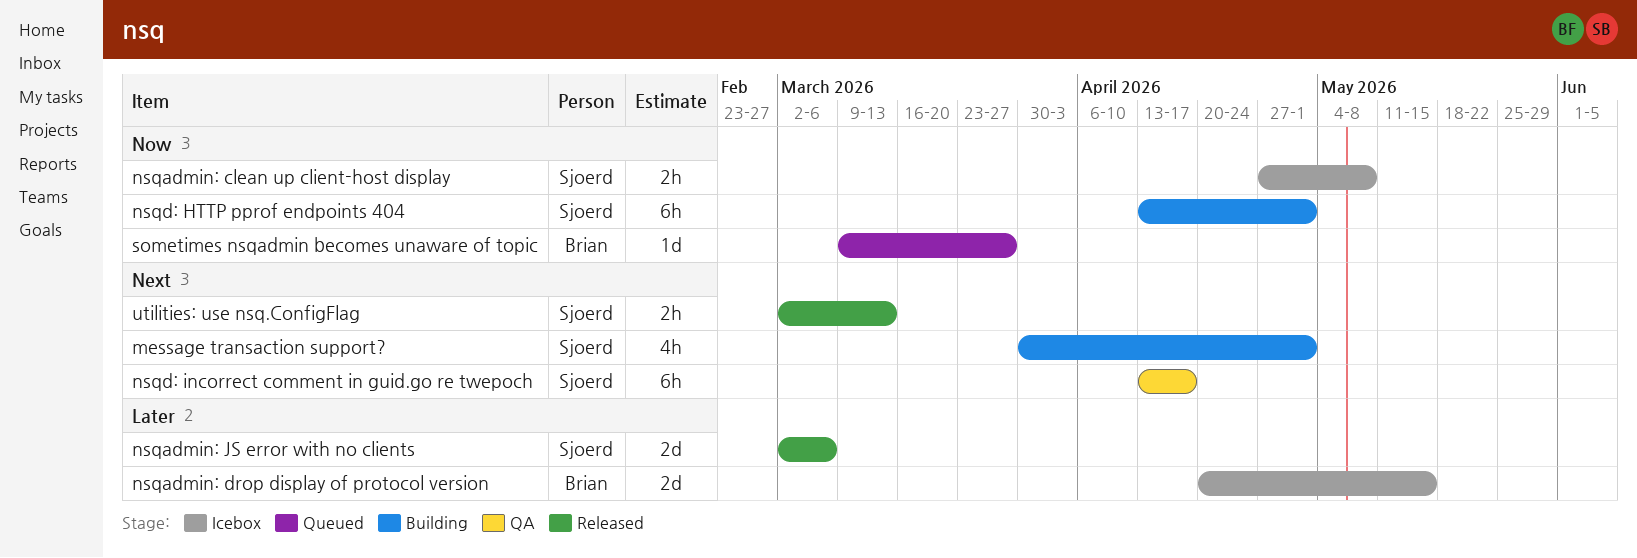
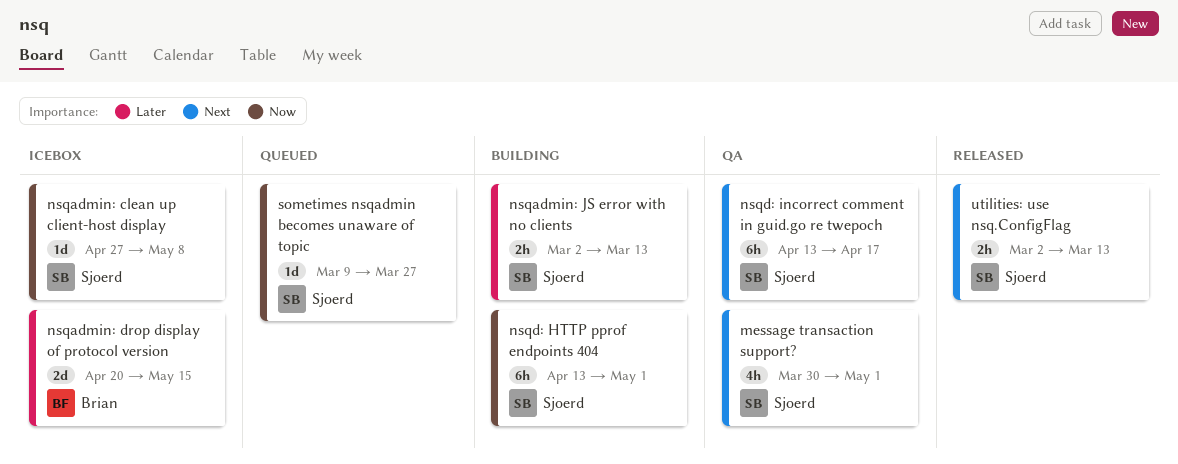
message transaction support?, status: Building -> QA
nsqadmin: clean up client-host display, estimate: 2h -> 1d
nsqadmin: JS error with no clients, status: Released -> Building
nsqadmin: JS error with no clients, estimate: 2d -> 2h
nsqadmin: JS error with no clients, due: Mar 6 -> Mar 13
sometimes nsqadmin becomes unaware of topic, owner: Brian -> Sjoerd

